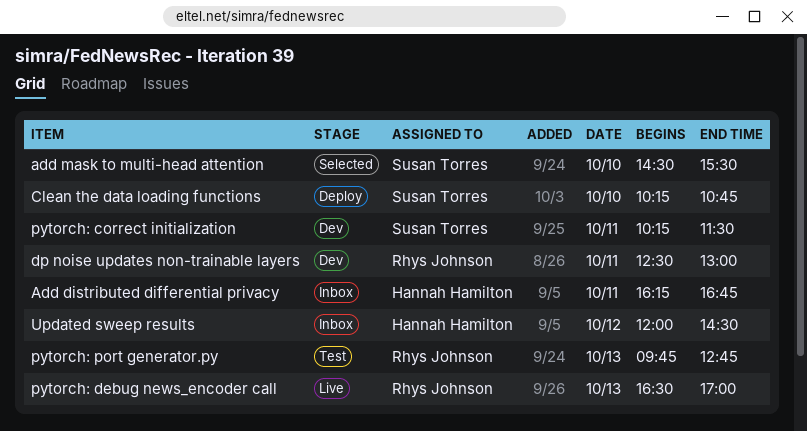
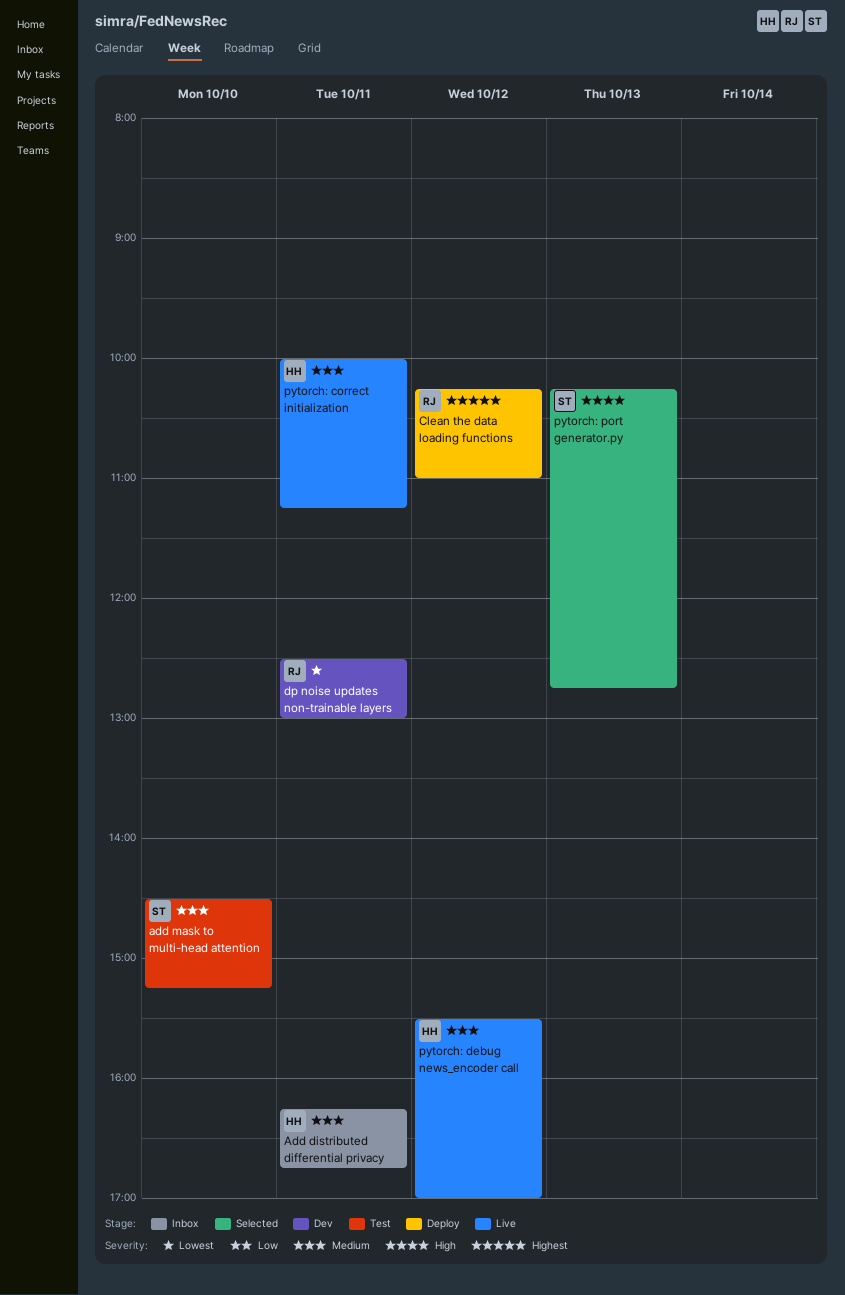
add mask to multi-head attention, status: Selected -> Test
add mask to multi-head attention, ends: 15:30 -> 15:15
Clean the data loading functions, owner: Susan Torres -> Rhys Johnson
Clean the data loading functions, day: Oct 10 -> Oct 12
Clean the data loading functions, ends: 10:45 -> 11:00
pytorch: correct initialization, status: Dev -> Live
pytorch: correct initialization, owner: Susan Torres -> Hannah Hamilton
pytorch: correct initialization, begins: 10:15 -> 10:00
pytorch: correct initialization, ends: 11:30 -> 11:15
pytorch: debug news_encoder call, owner: Rhys Johnson -> Hannah Hamilton
pytorch: debug news_encoder call, day: Oct 13 -> Oct 12
pytorch: debug news_encoder call, begins: 16:30 -> 15:30
pytorch: port generator.py, status: Test -> Selected
pytorch: port generator.py, owner: Rhys Johnson -> Susan Torres
pytorch: port generator.py, begins: 09:45 -> 10:15
Updated sweep results: present -> none

